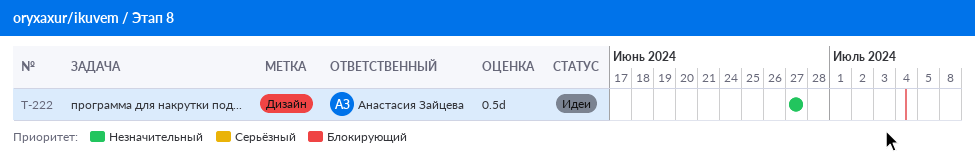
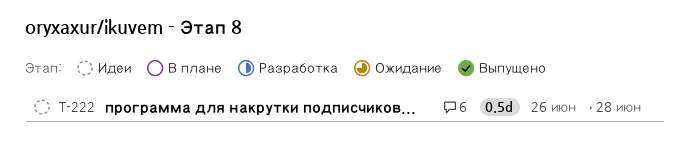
T-222, start: Jun 27 -> Jun 26
T-222, due: Jun 27 -> Jun 28

